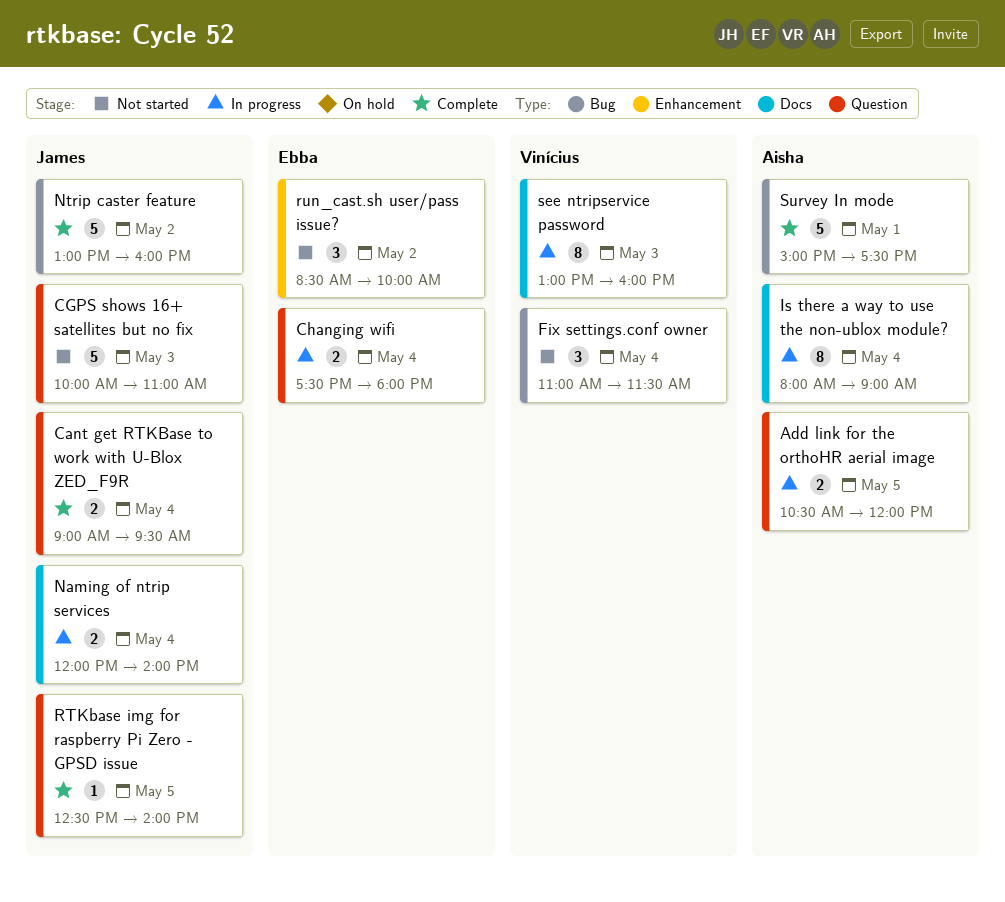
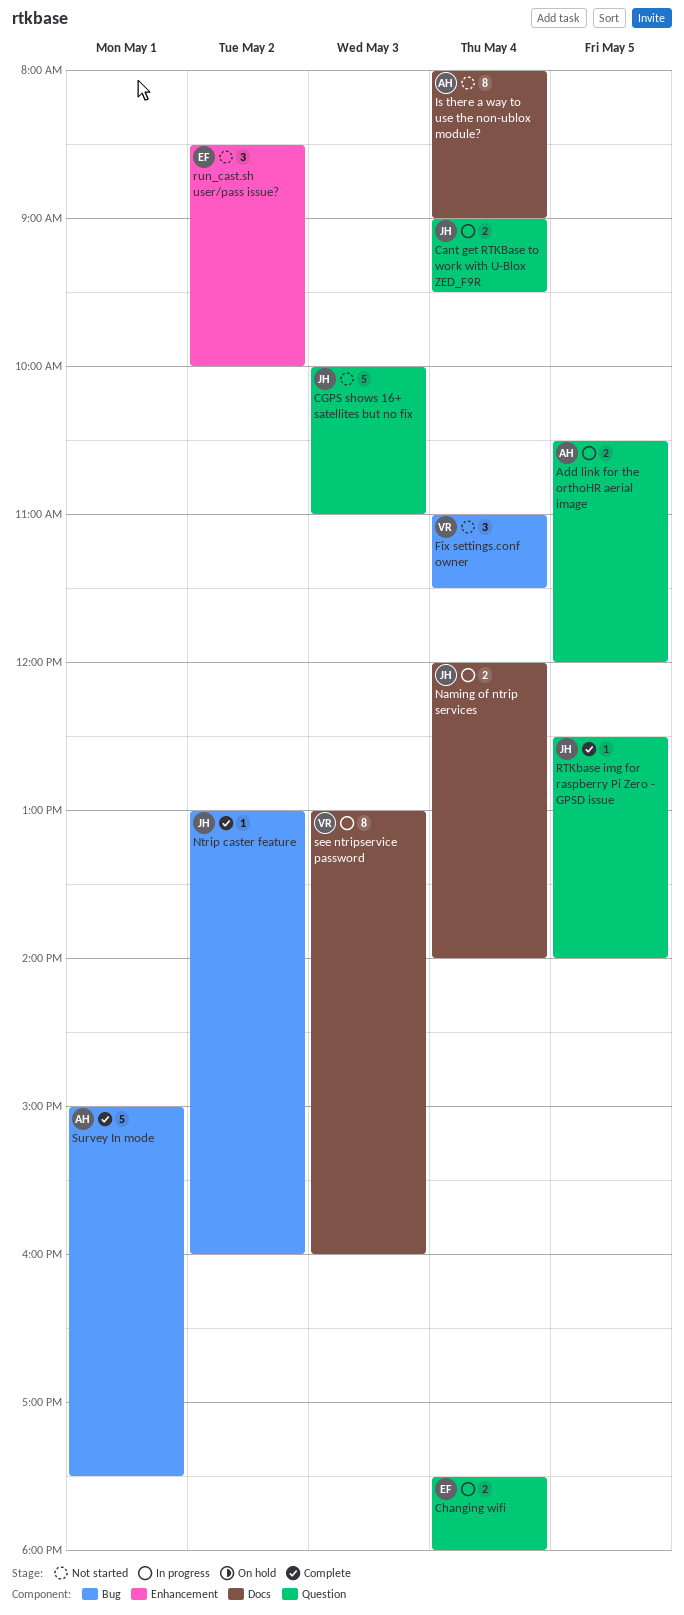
Cant get RTKBase to work with U-Blox ZED_F9R, status: Complete -> In progress
Is there a way to use the non-ublox module?, status: In progress -> Not started
Ntrip caster feature, estimate: 5 -> 1

